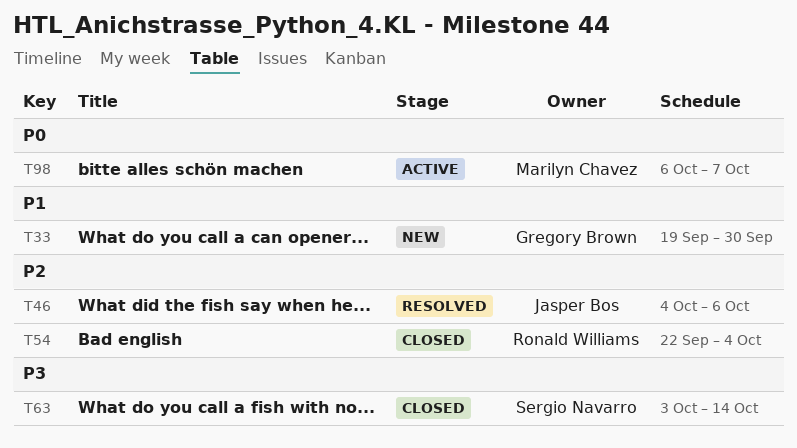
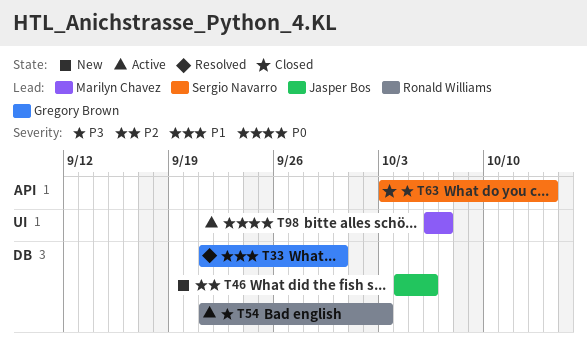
T33, status: New -> Resolved
T33, start: Sep 19 -> Sep 21
T46, status: Resolved -> New
T54, status: Closed -> Active
T54, priority: P2 -> P3
T54, start: Sep 22 -> Sep 21
T54, due: Oct 4 -> Oct 3

